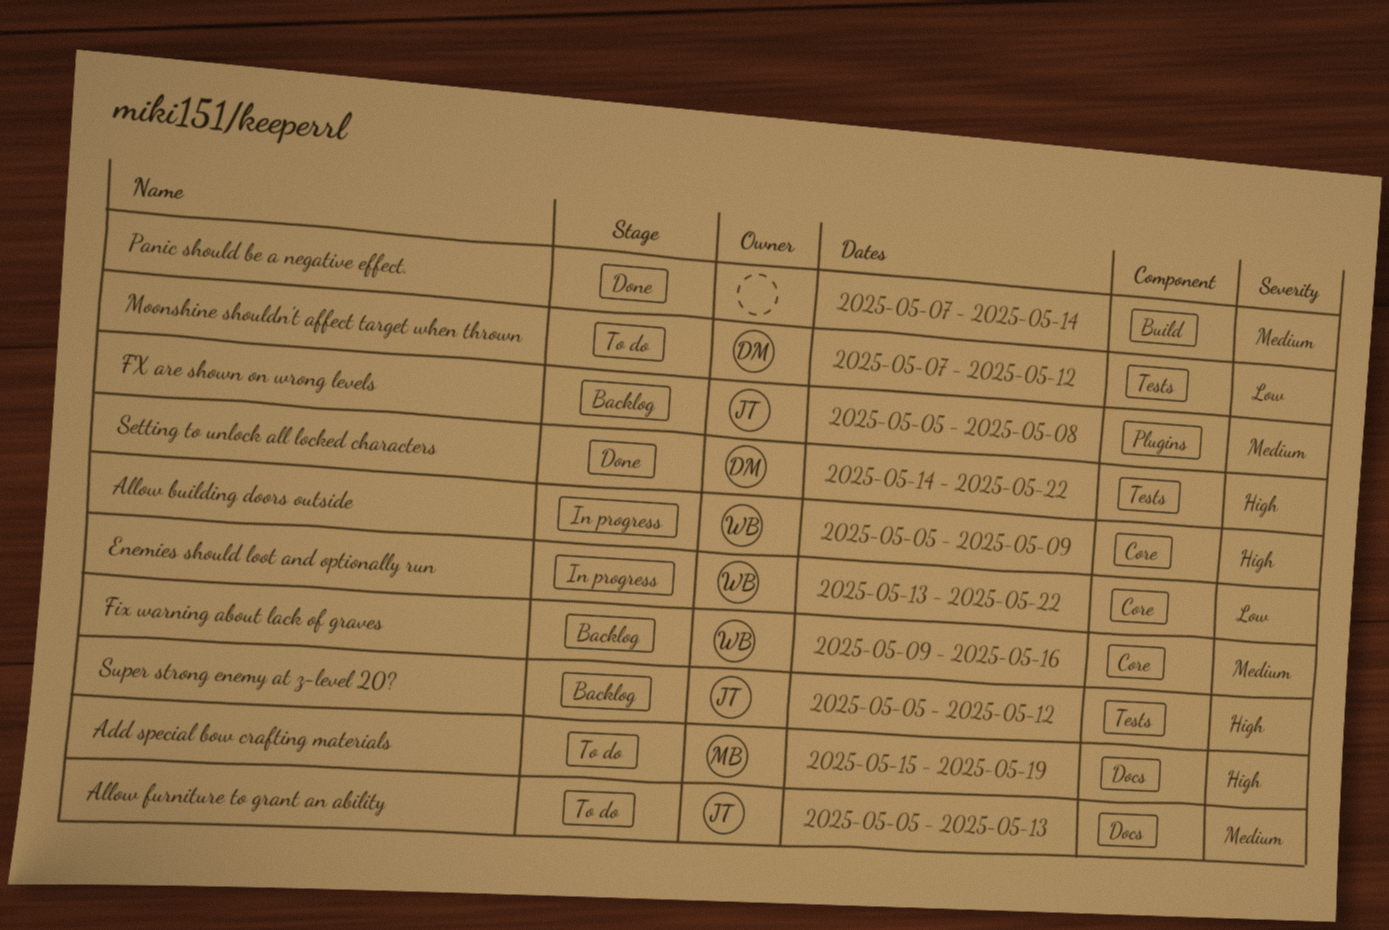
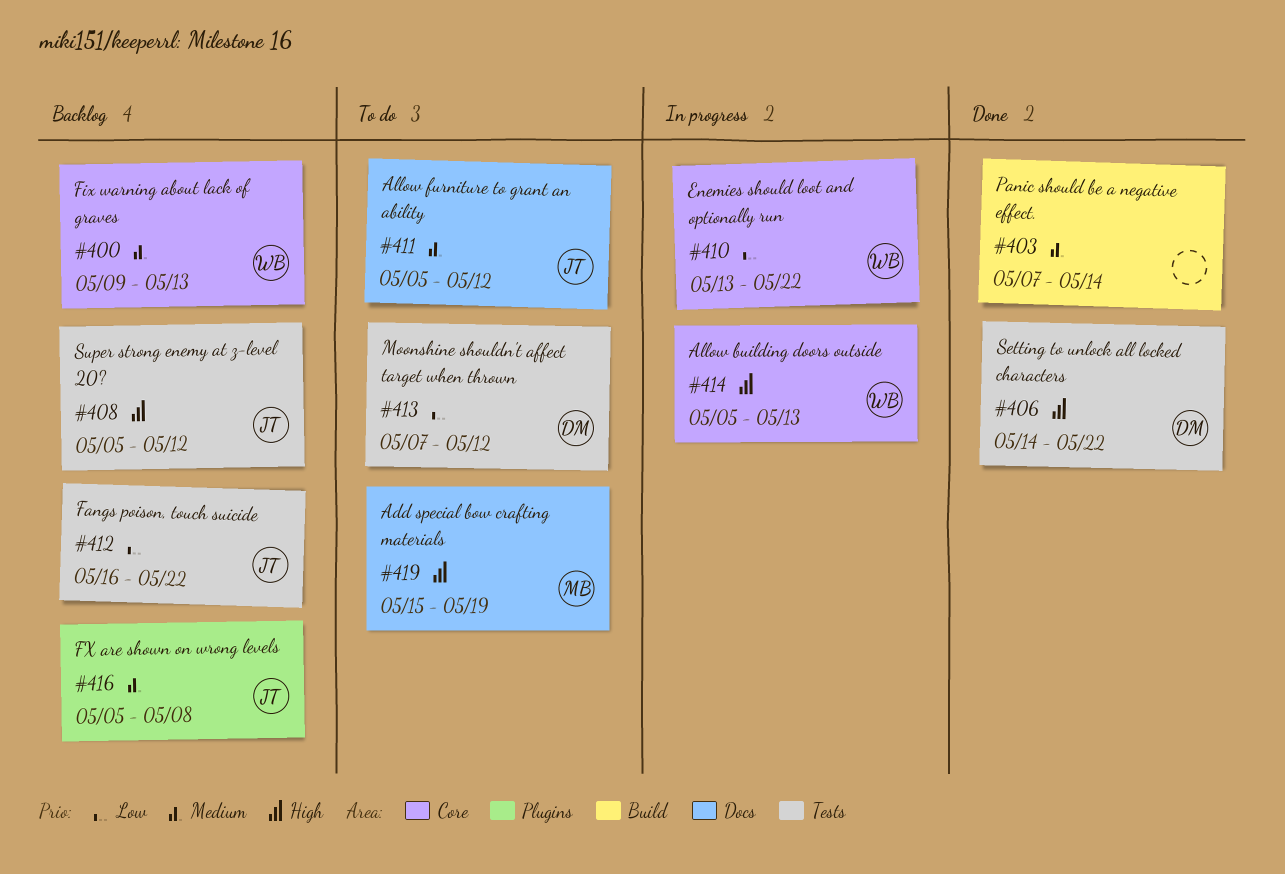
Allow building doors outside, due: May 9 -> May 13
Allow furniture to grant an ability, due: May 13 -> May 12
Fangs poison, touch suicide: none -> present
Fix warning about lack of graves, due: May 16 -> May 13

